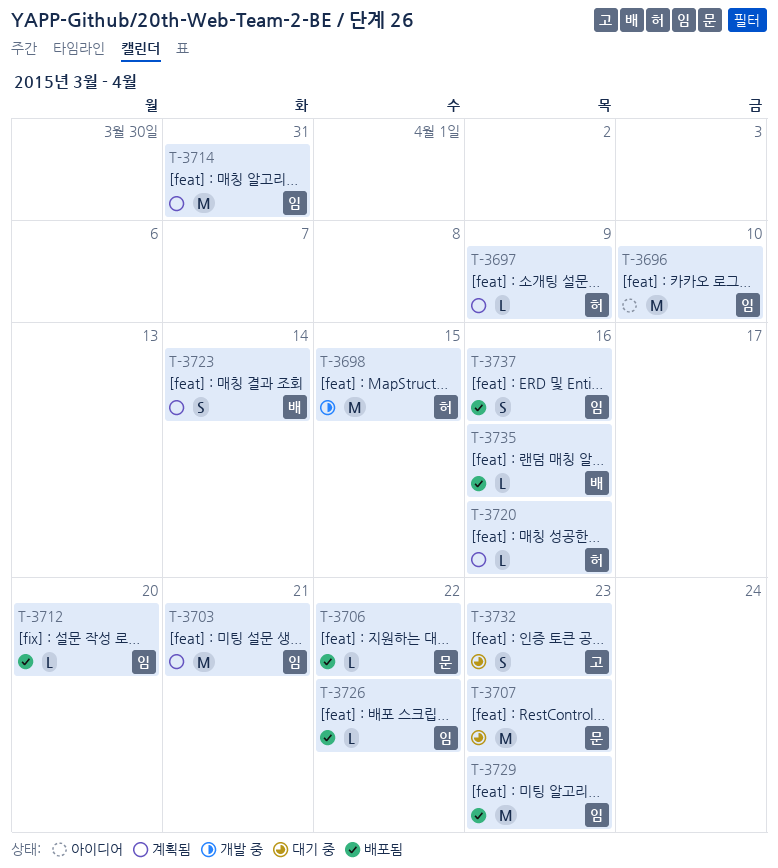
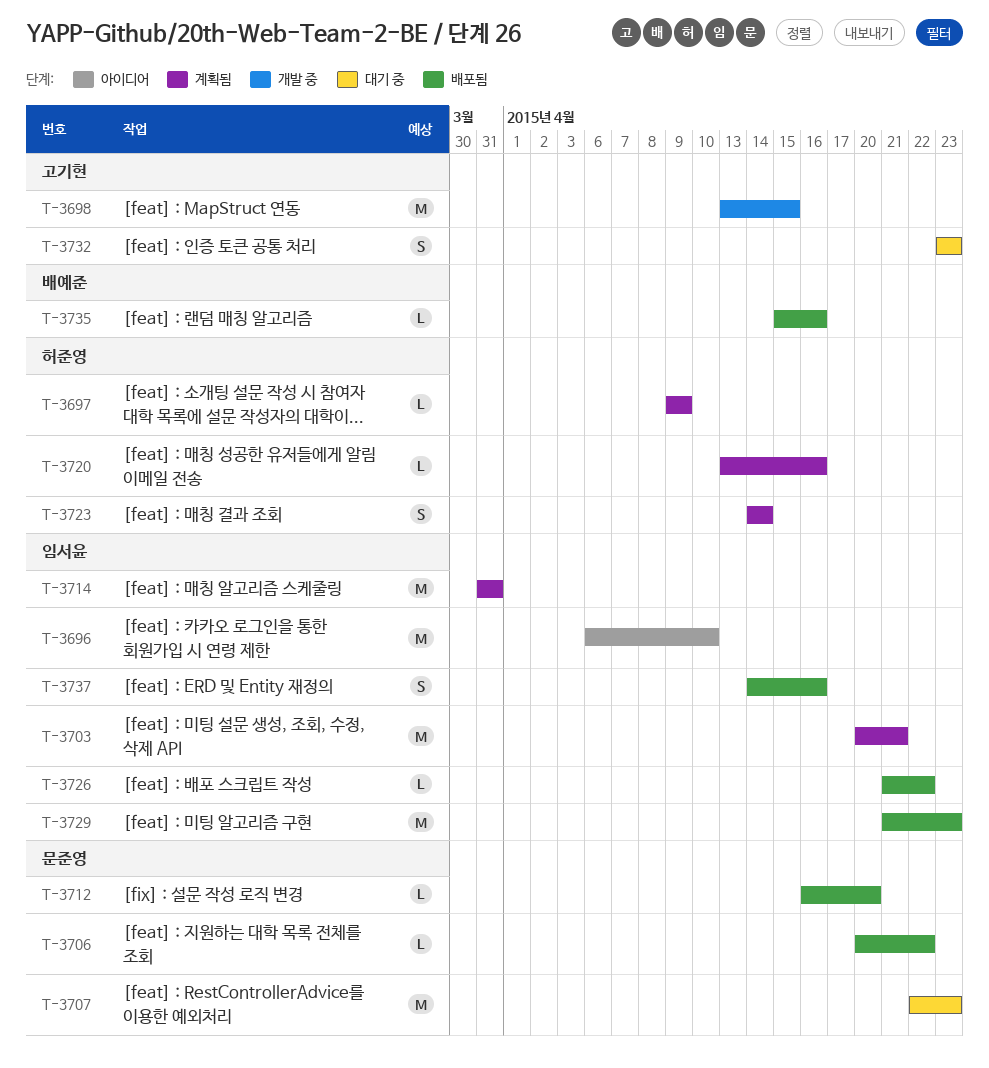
T-3698, owner: 허준영 -> 고기현
T-3712, owner: 임서윤 -> 문준영
T-3723, owner: 배예준 -> 허준영

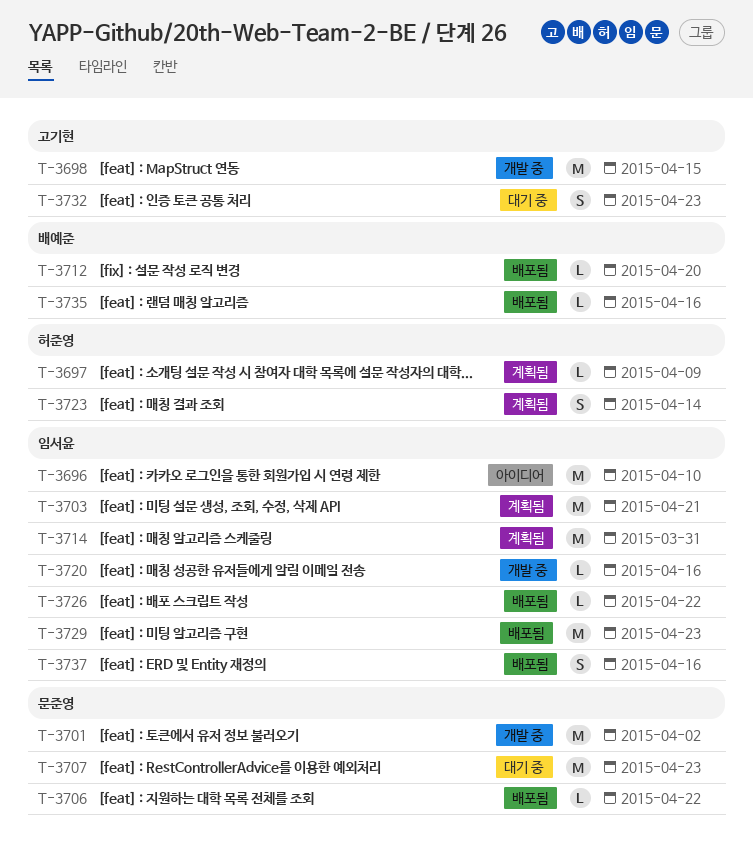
T-3701: none -> present
T-3712, owner: 문준영 -> 배예준
T-3720, status: 계획됨 -> 개발 중
T-3720, owner: 허준영 -> 임서윤

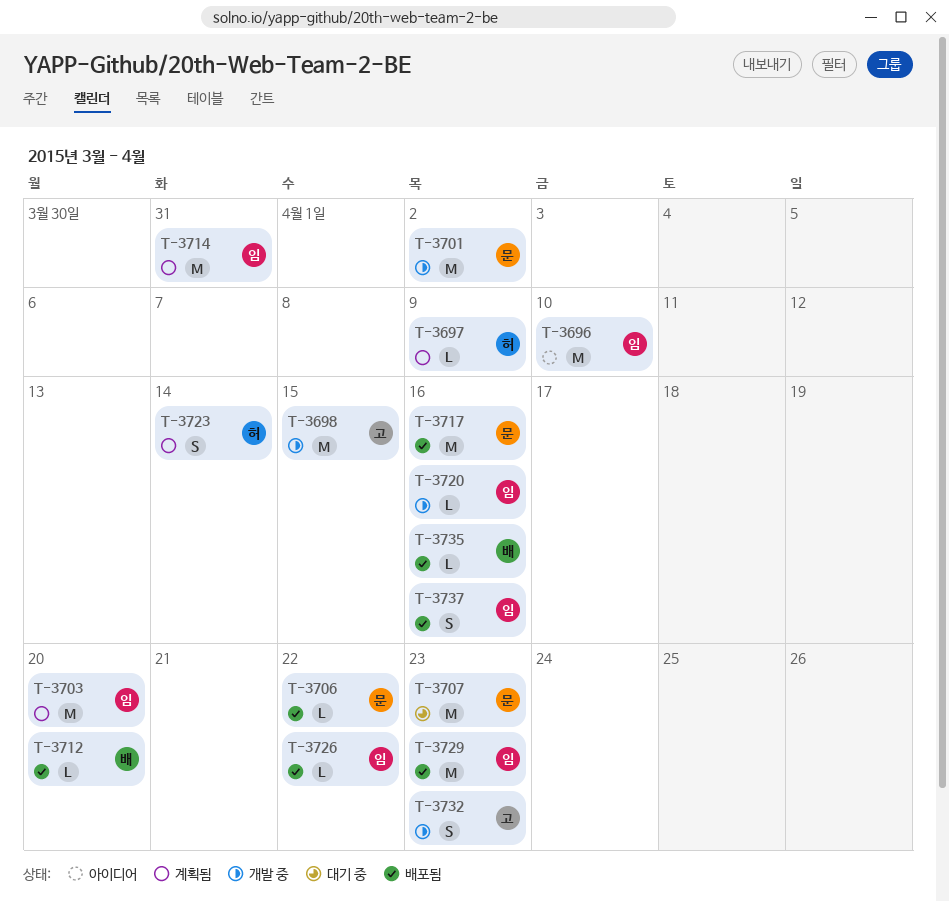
T-3703, due: Apr 21 -> Apr 20
T-3717: none -> present
T-3732, status: 대기 중 -> 개발 중

